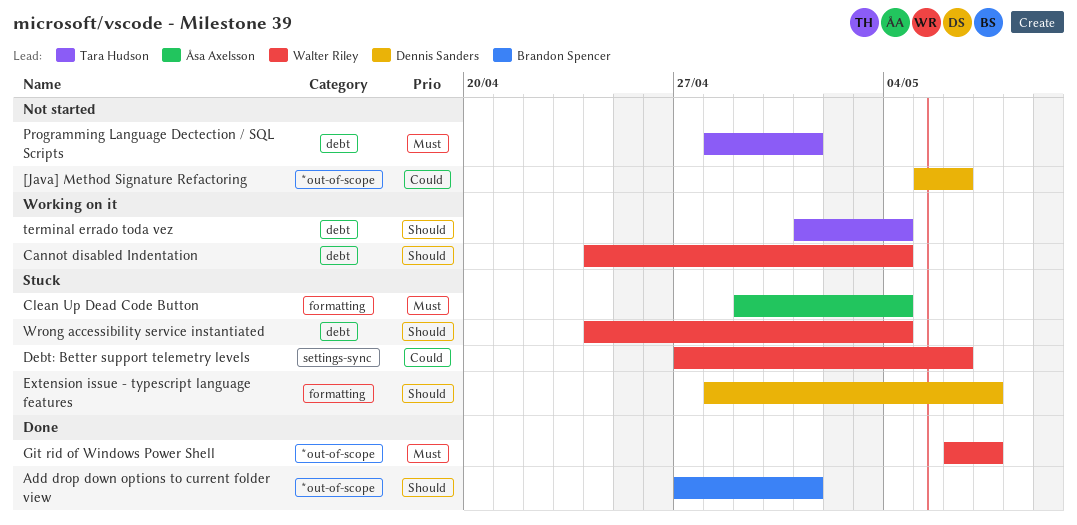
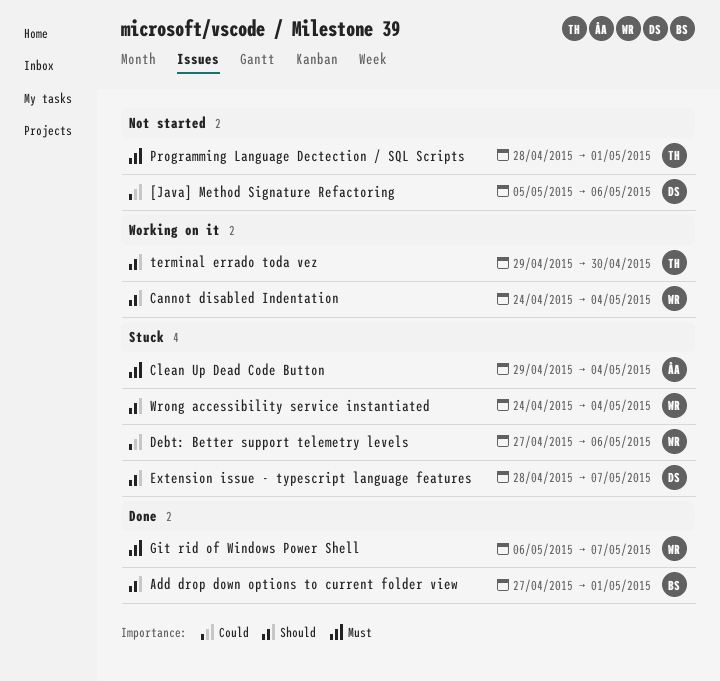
terminal errado toda vez, start: May 1 -> Apr 29
terminal errado toda vez, due: May 4 -> Apr 30

